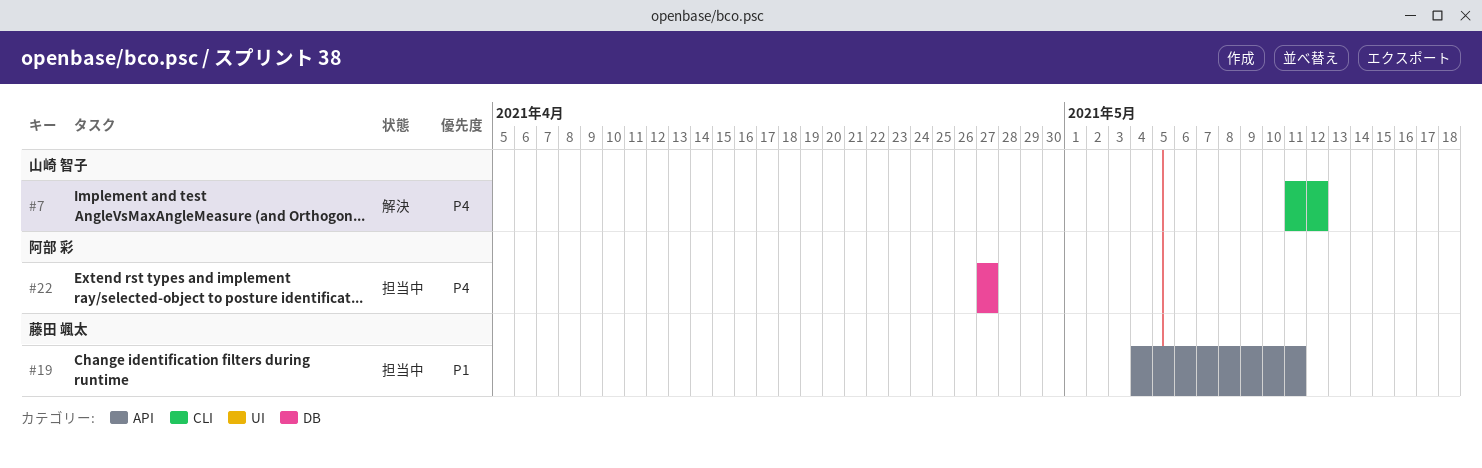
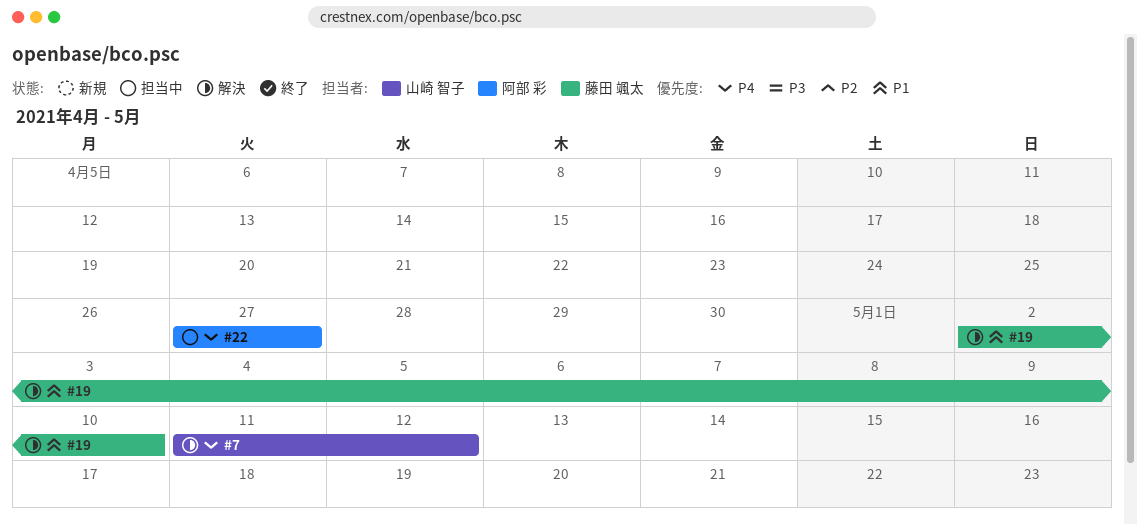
#19, status: 担当中 -> 解決
#19, start: May 4 -> May 2
#19, due: May 11 -> May 10

